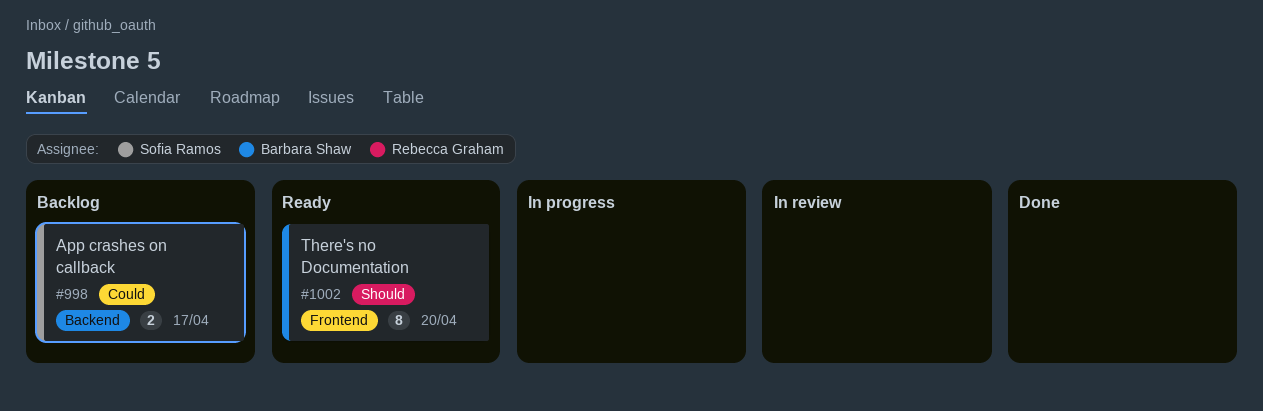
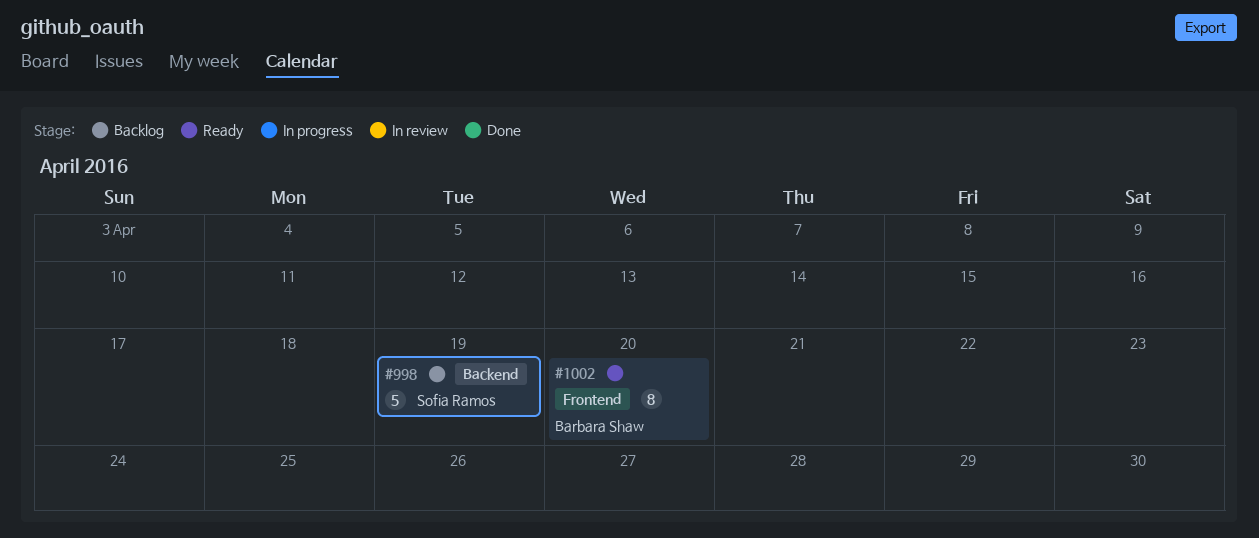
#998, estimate: 2 -> 5
#998, due: Apr 17 -> Apr 19

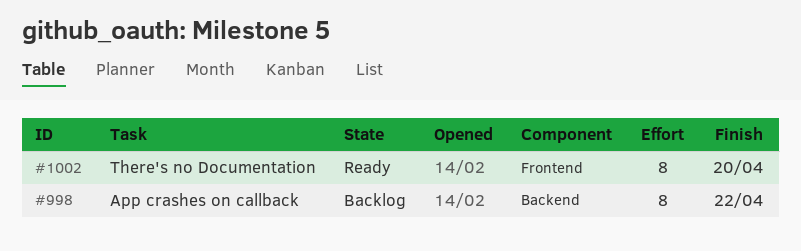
#998, estimate: 5 -> 8
#998, due: Apr 19 -> Apr 22

